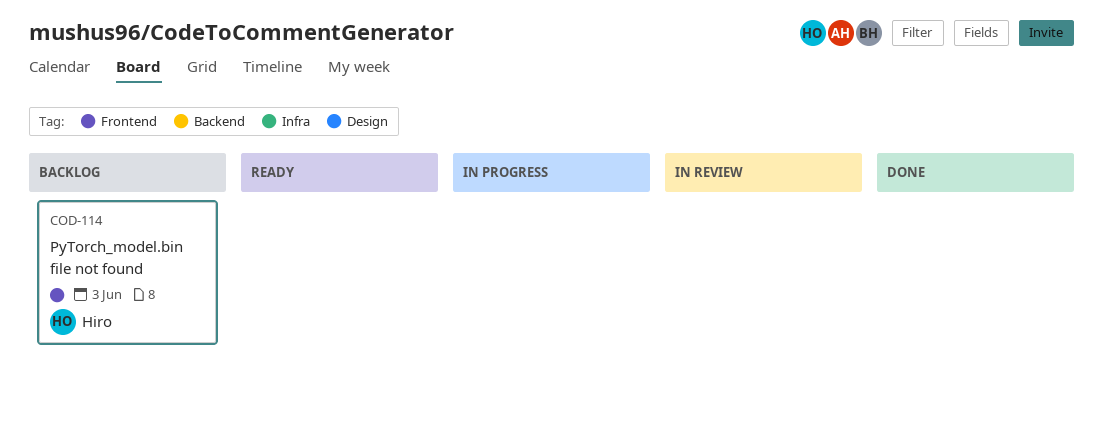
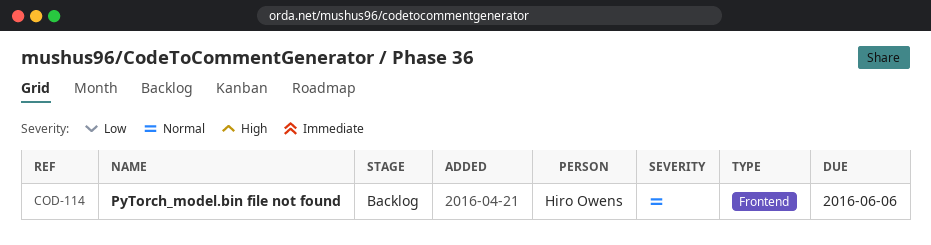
COD-114, due: Jun 3 -> Jun 6

